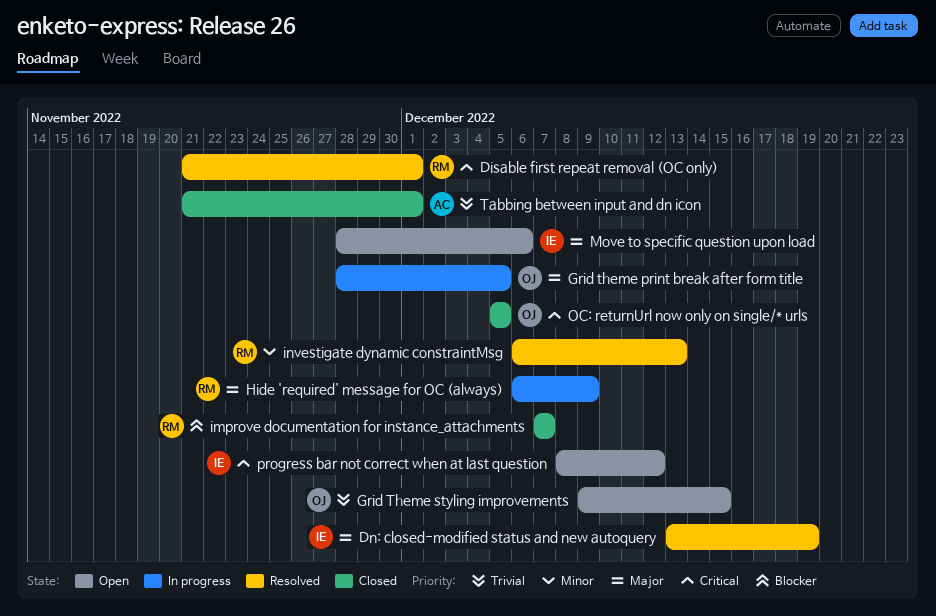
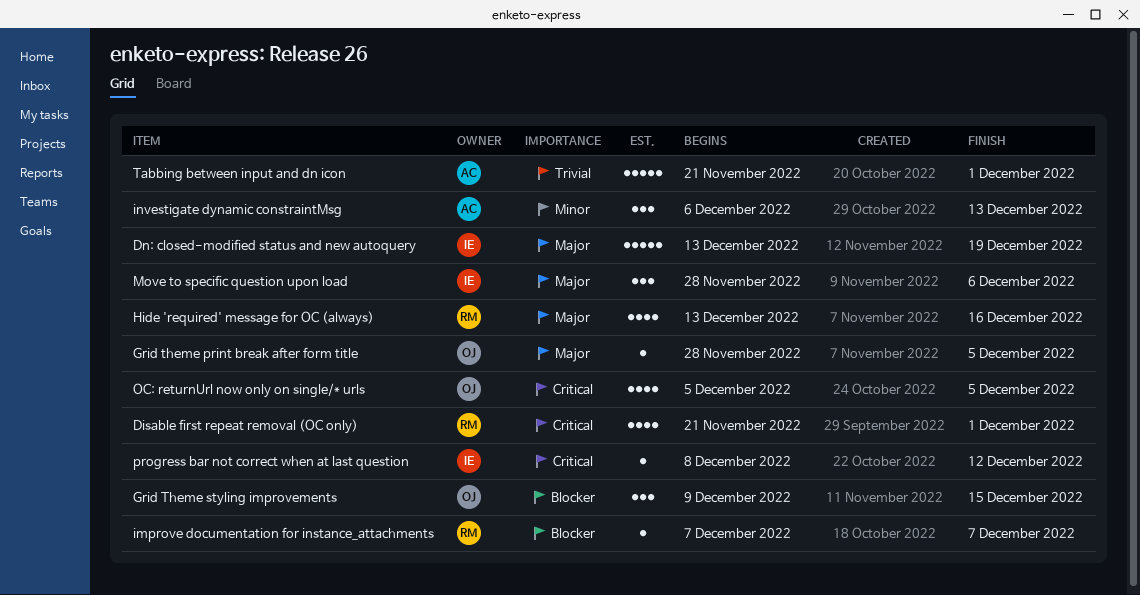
Grid Theme styling improvements, priority: Trivial -> Blocker
Hide 'required' message for OC (always), start: Dec 6 -> Dec 13
Hide 'required' message for OC (always), due: Dec 9 -> Dec 16
investigate dynamic constraintMsg, owner: RM -> AC

